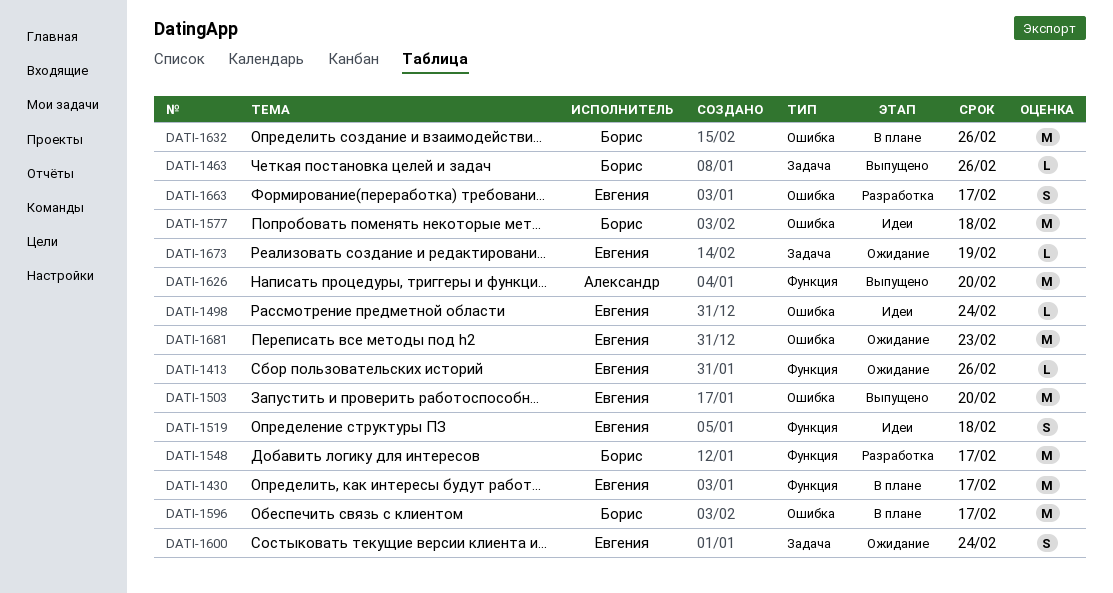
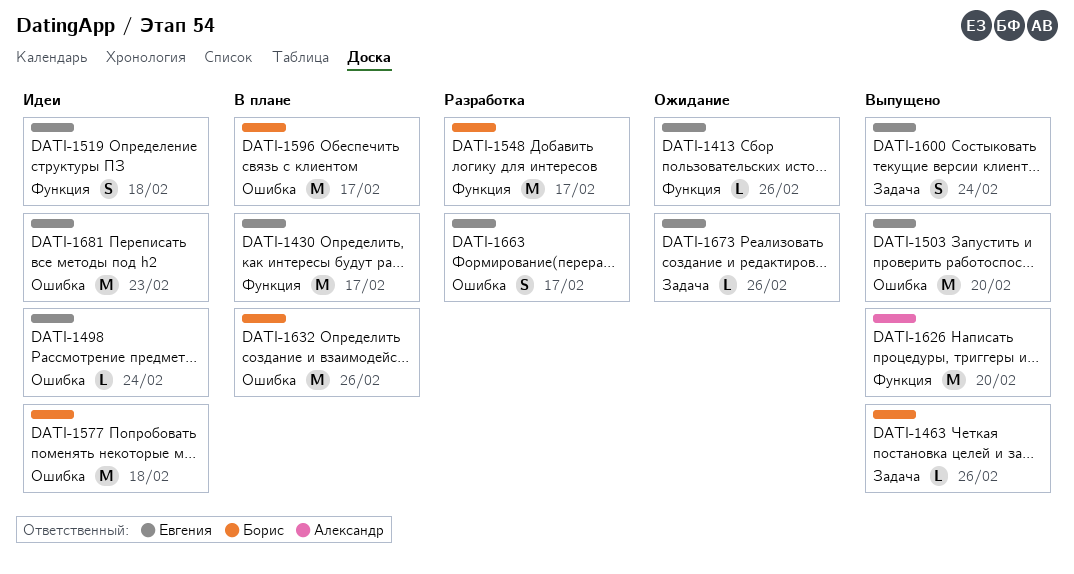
DATI-1600, status: Ожидание -> Выпущено
DATI-1673, due: Feb 19 -> Feb 26
DATI-1681, status: Ожидание -> Идеи

